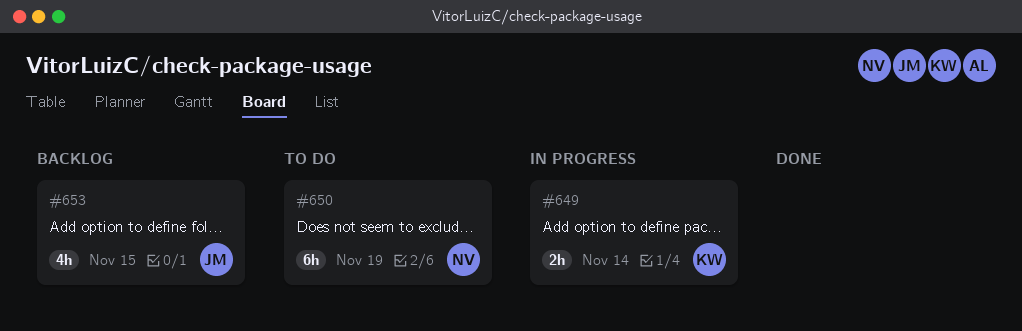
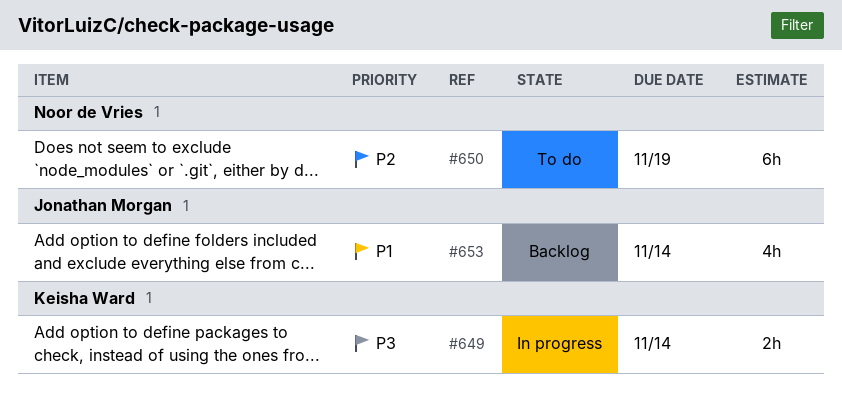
#653, due: Nov 15 -> Nov 14

